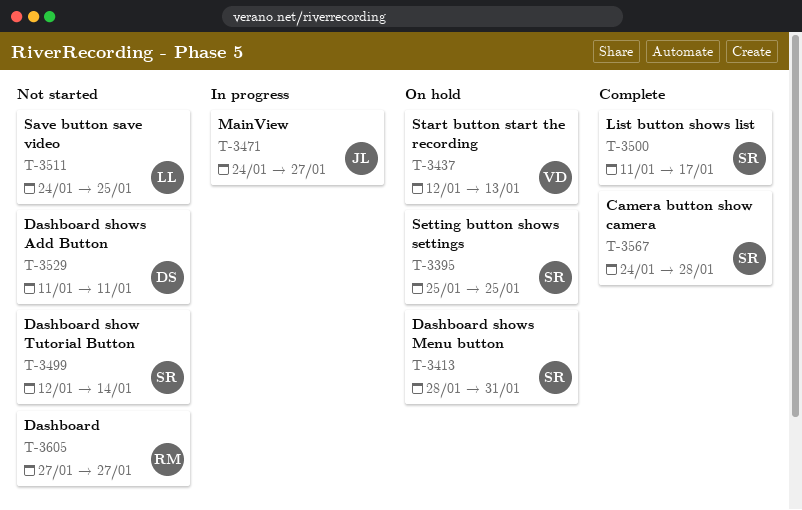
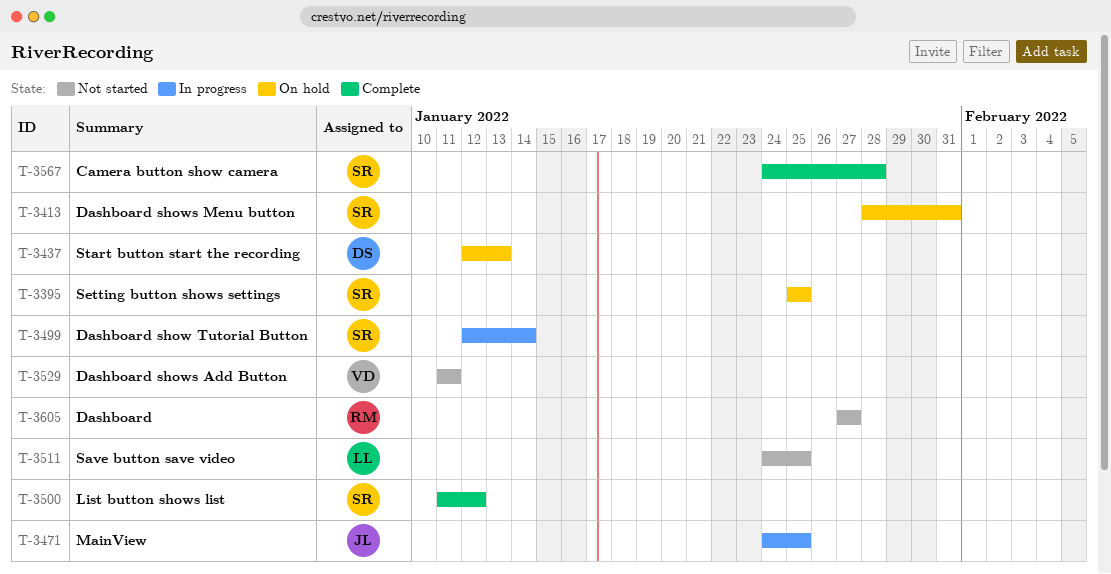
T-3437, owner: VD -> DS
T-3471, due: Jan 27 -> Jan 25
T-3499, status: Not started -> In progress
T-3500, due: Jan 17 -> Jan 12
T-3529, owner: DS -> VD

